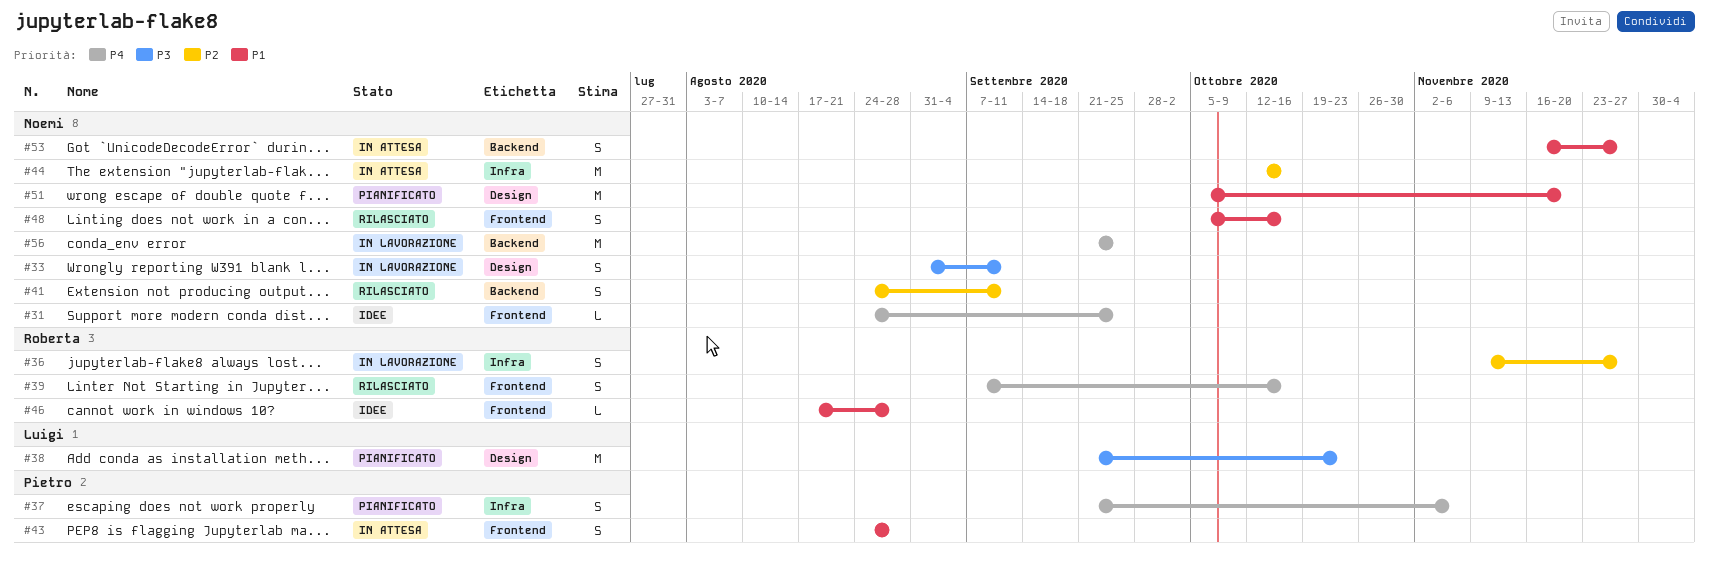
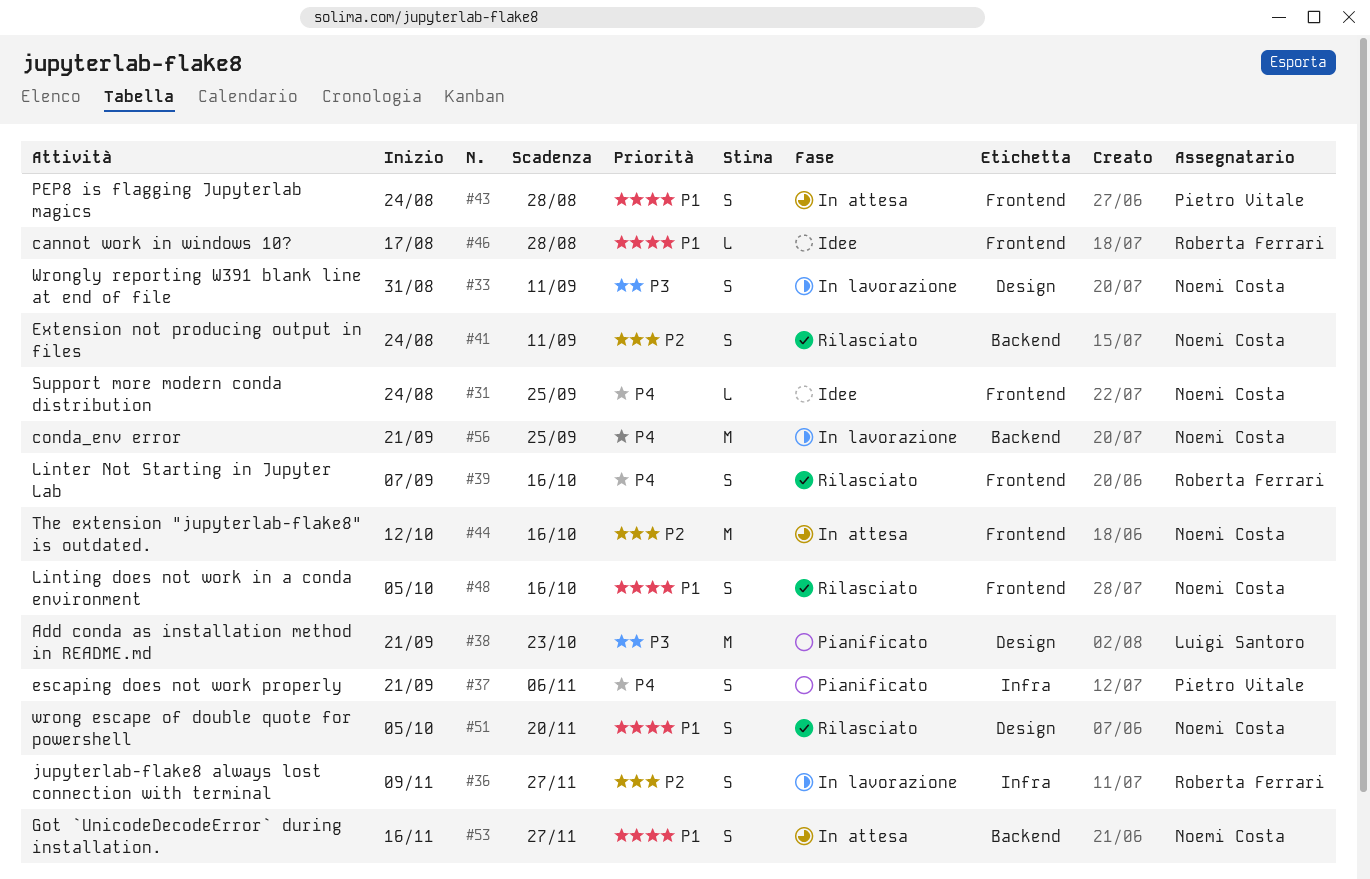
#44, label: Infra -> Frontend
#51, status: Pianificato -> Rilasciato
#51, estimate: M -> S

